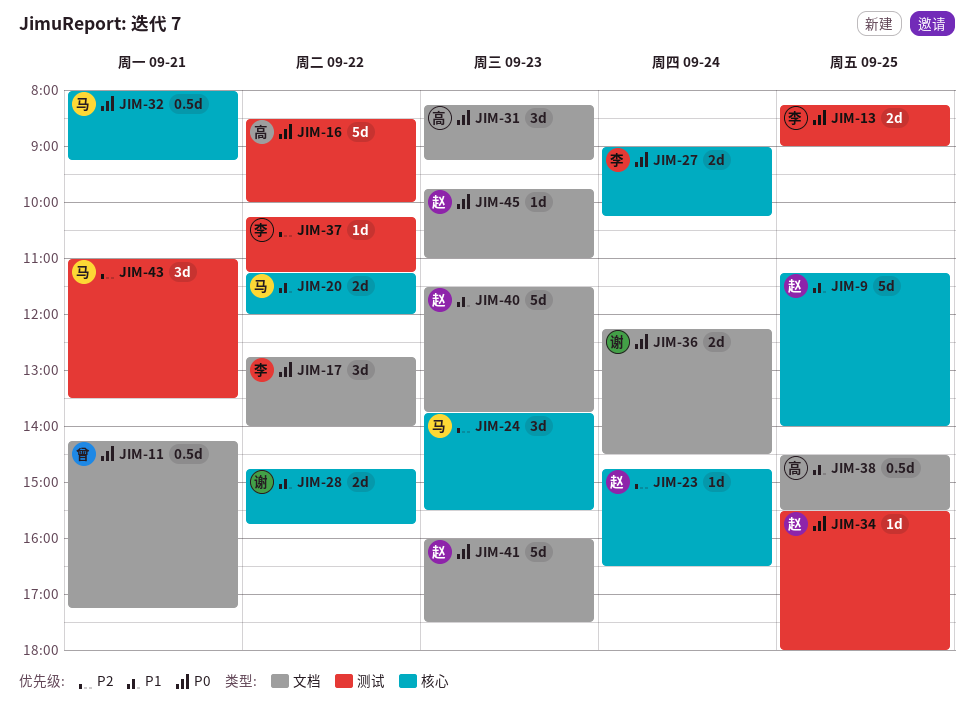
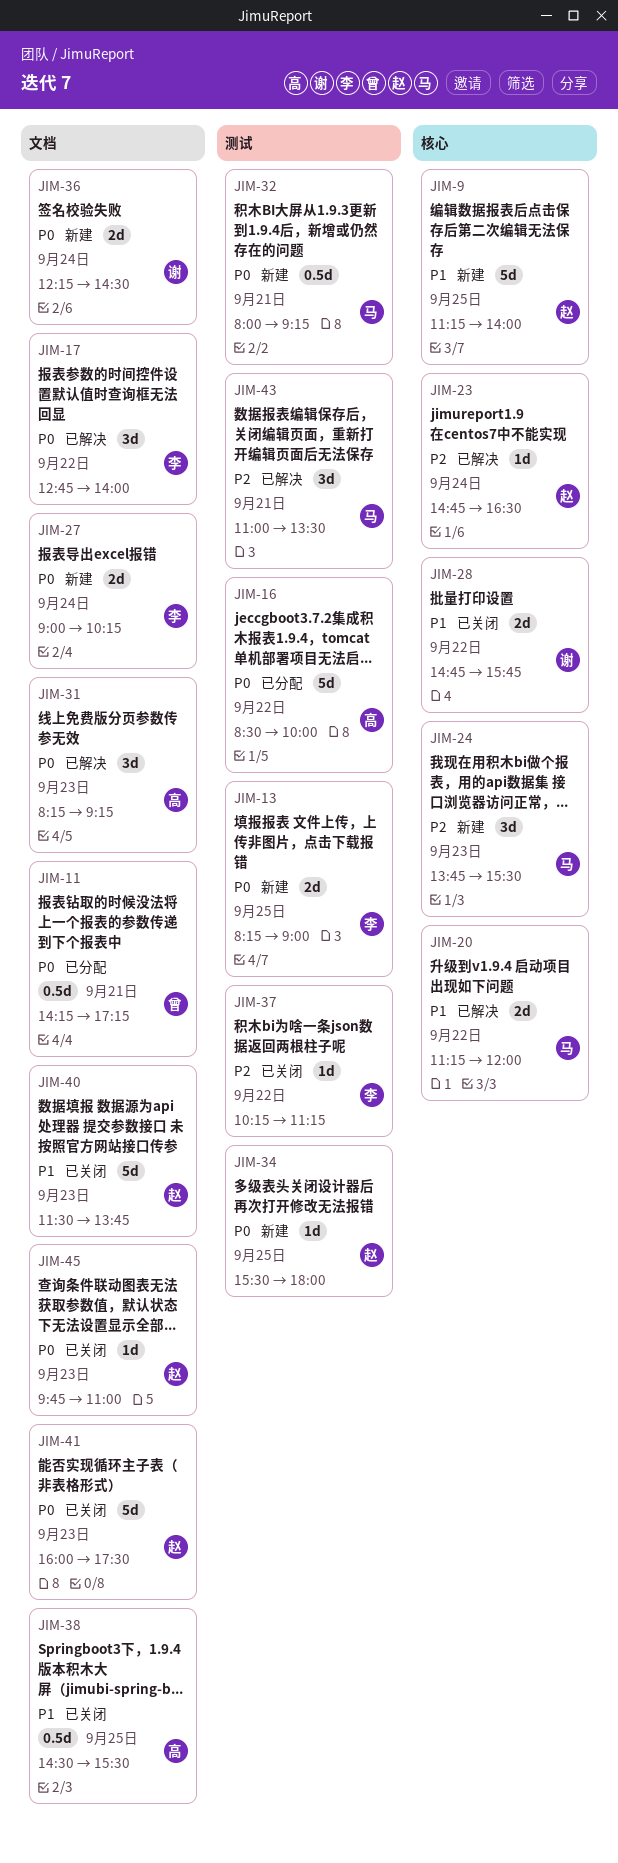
JIM-27, label: 核心 -> 文档
JIM-32, label: 核心 -> 测试

